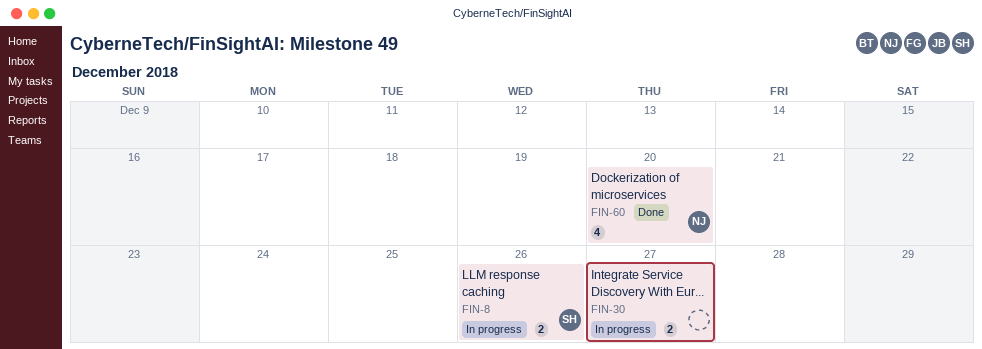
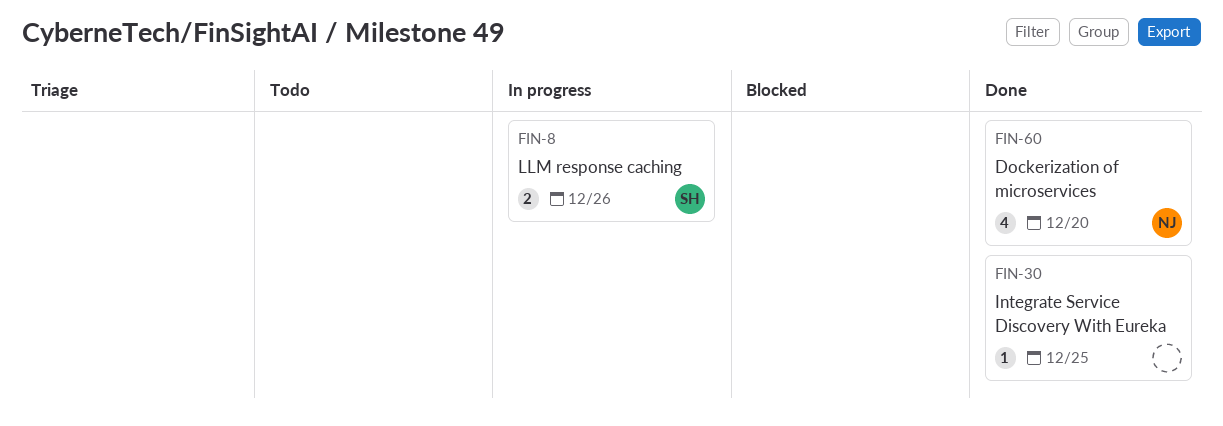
FIN-30, status: In progress -> Done
FIN-30, estimate: 2 -> 1
FIN-30, due: Dec 27 -> Dec 25

